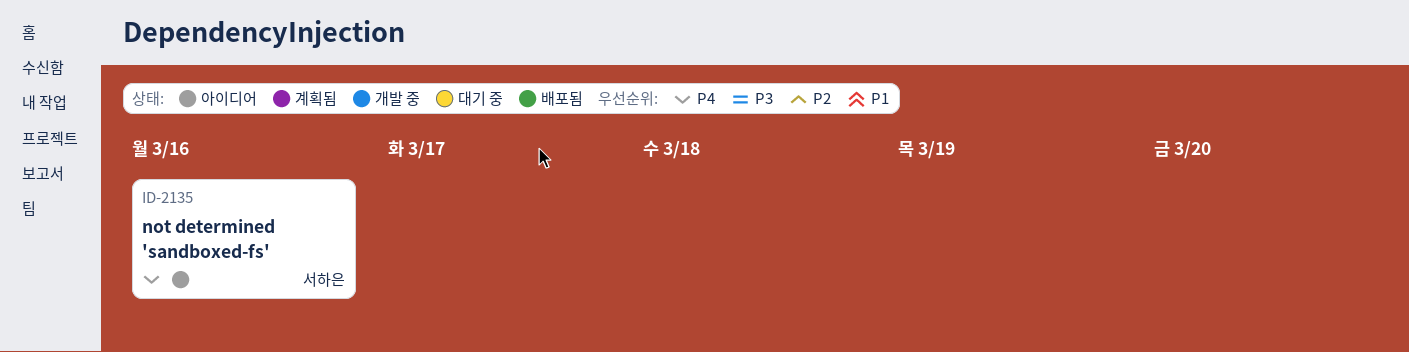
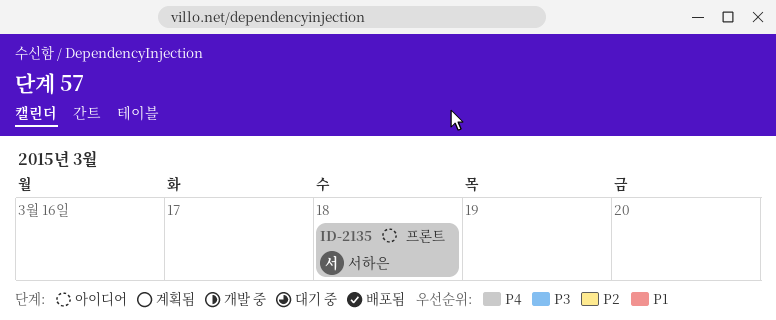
ID-2135, due: Mar 16 -> Mar 18

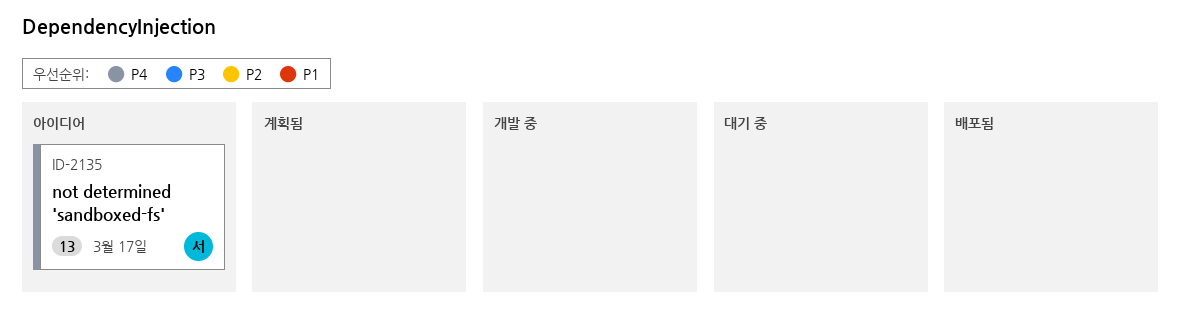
ID-2135, due: Mar 18 -> Mar 17

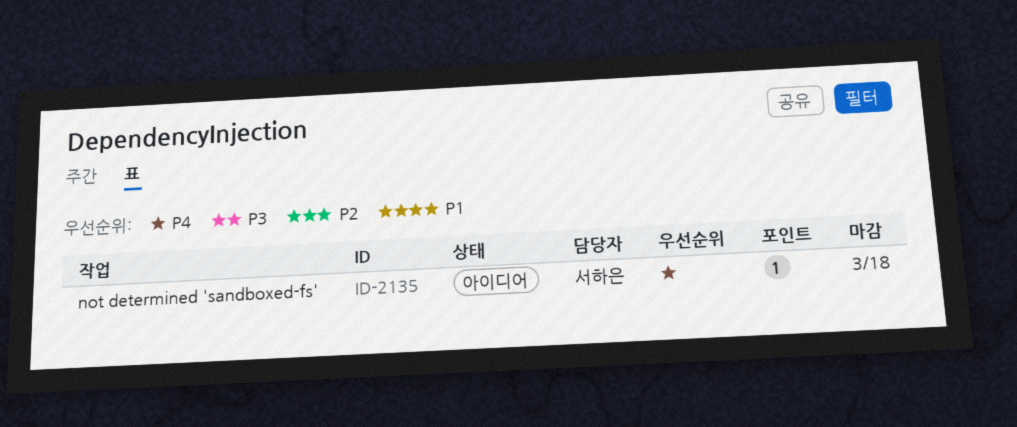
ID-2135, estimate: 13 -> 1
ID-2135, due: Mar 17 -> Mar 18

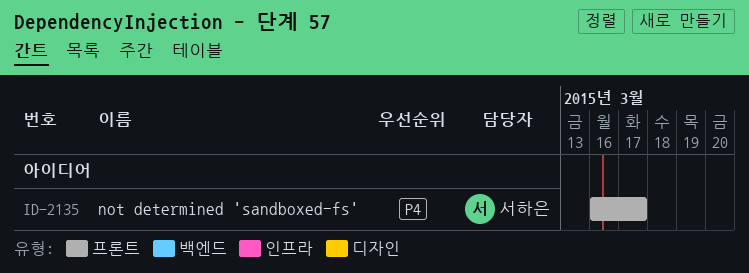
ID-2135, due: Mar 18 -> Mar 17

